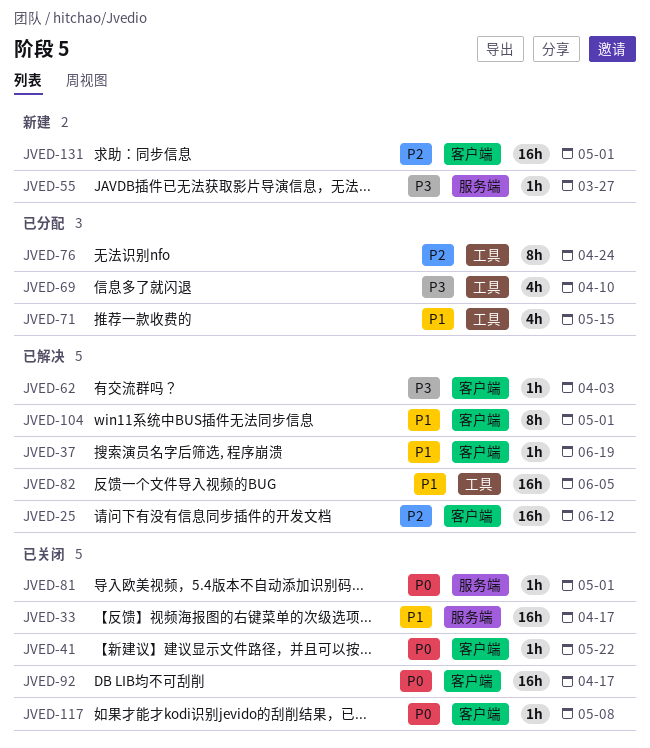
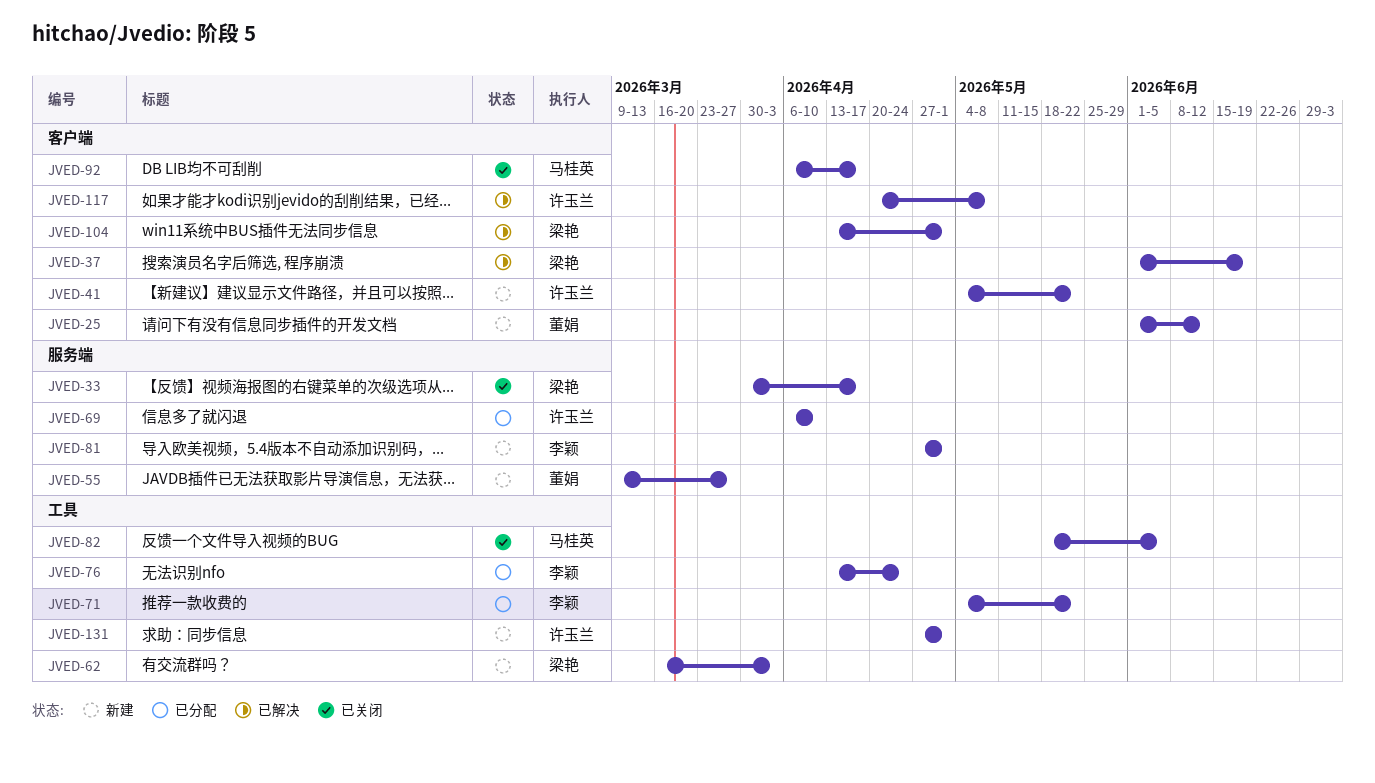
JVED-25, status: 已解决 -> 新建
JVED-41, status: 已关闭 -> 新建
JVED-62, status: 已解决 -> 新建
JVED-62, label: 客户端 -> 工具
JVED-69, label: 工具 -> 服务端
JVED-71, due: May 15 -> May 22
JVED-81, status: 已关闭 -> 新建
JVED-82, status: 已解决 -> 已关闭
JVED-117, status: 已关闭 -> 已解决
JVED-131, label: 客户端 -> 工具

